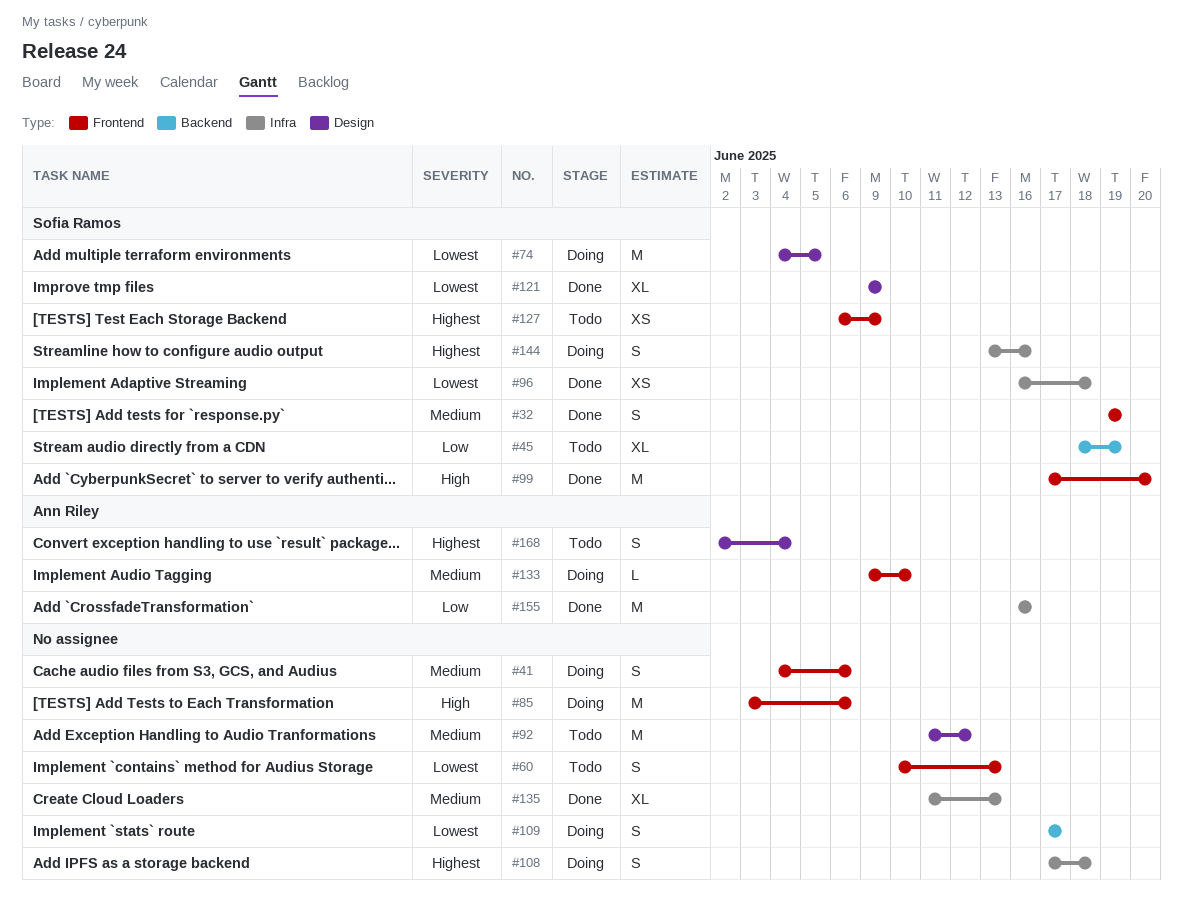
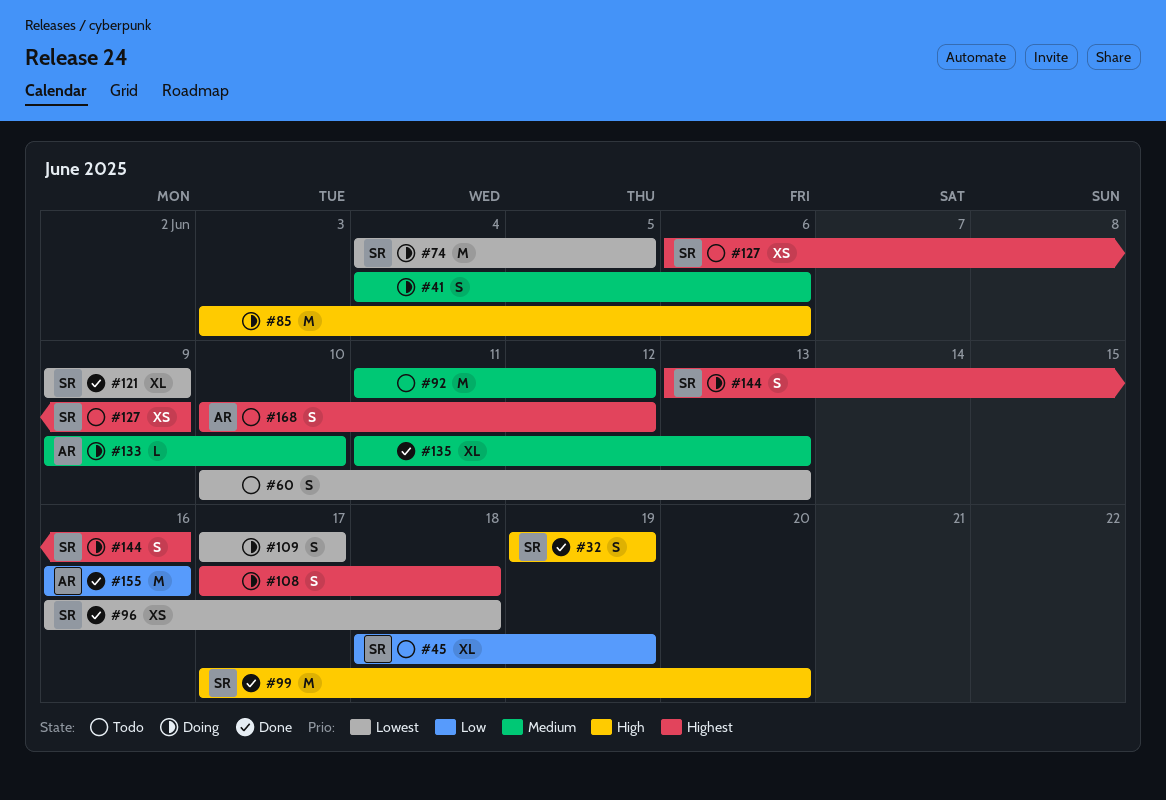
#32, priority: Medium -> High
#168, start: Jun 2 -> Jun 10
#168, due: Jun 4 -> Jun 12

